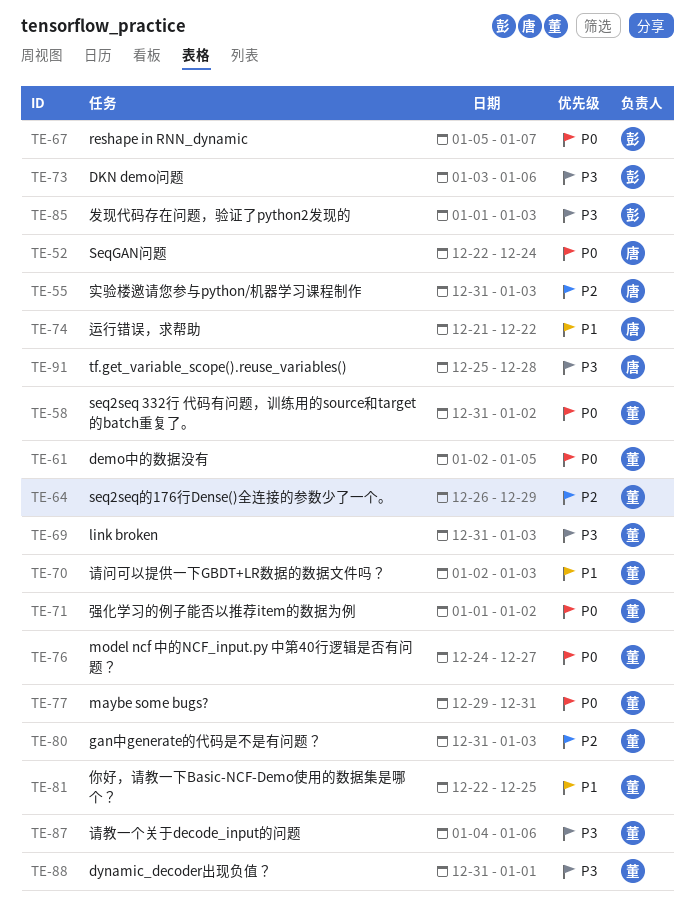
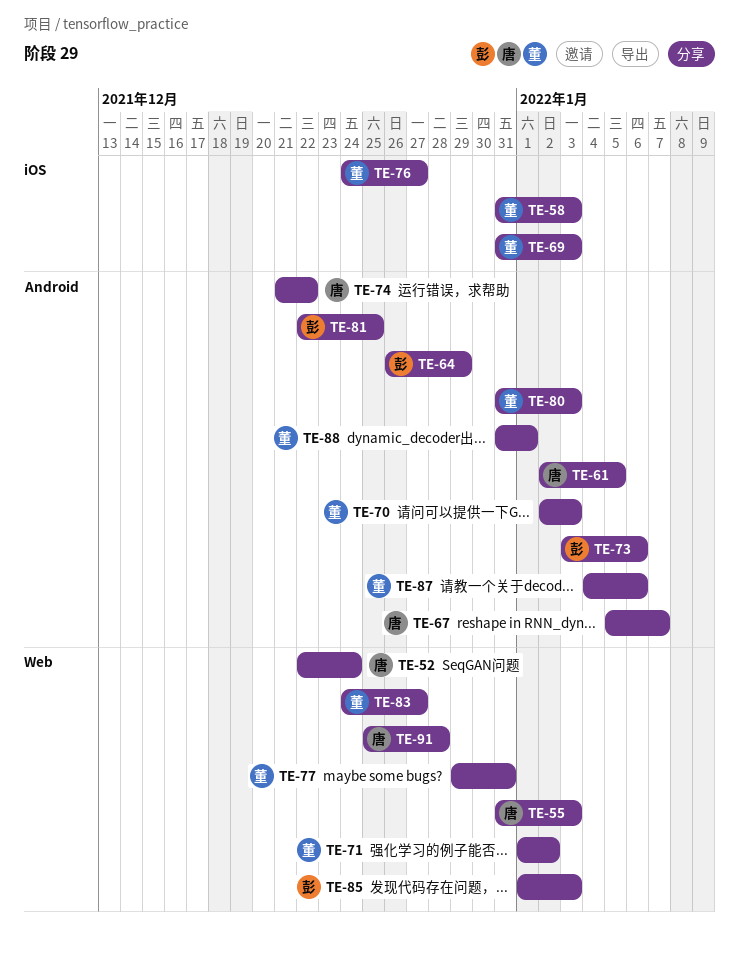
TE-58, due: Jan 2 -> Jan 3
TE-61, owner: 董 -> 唐
TE-64, owner: 董 -> 彭
TE-67, owner: 彭 -> 唐
TE-81, owner: 董 -> 彭
TE-83: none -> present

